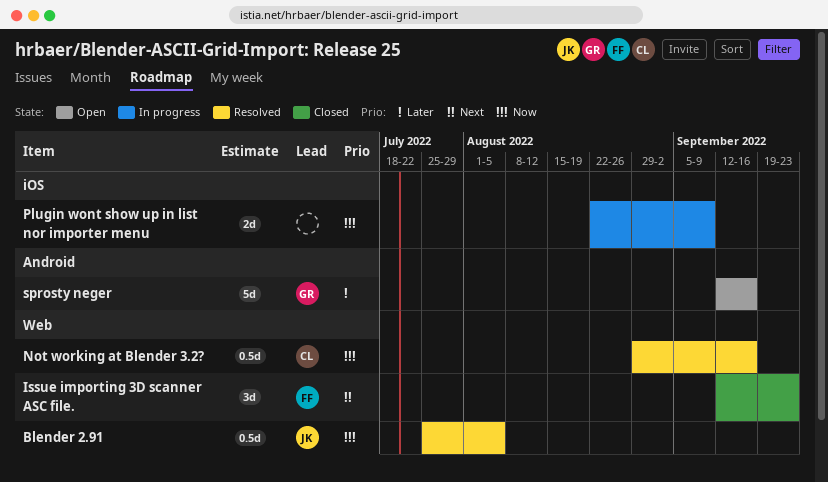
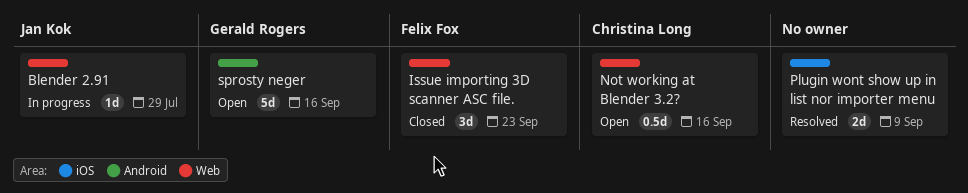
Blender 2.91, status: Resolved -> In progress
Blender 2.91, estimate: 0.5d -> 1d
Blender 2.91, due: Aug 5 -> Jul 29
Not working at Blender 3.2?, status: Resolved -> Open
Plugin wont show up in list nor importer menu, status: In progress -> Resolved

